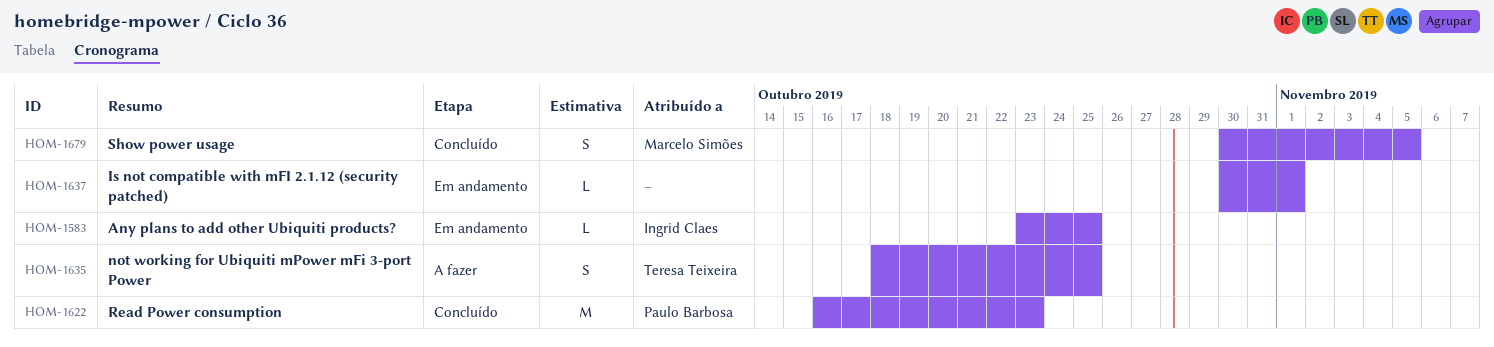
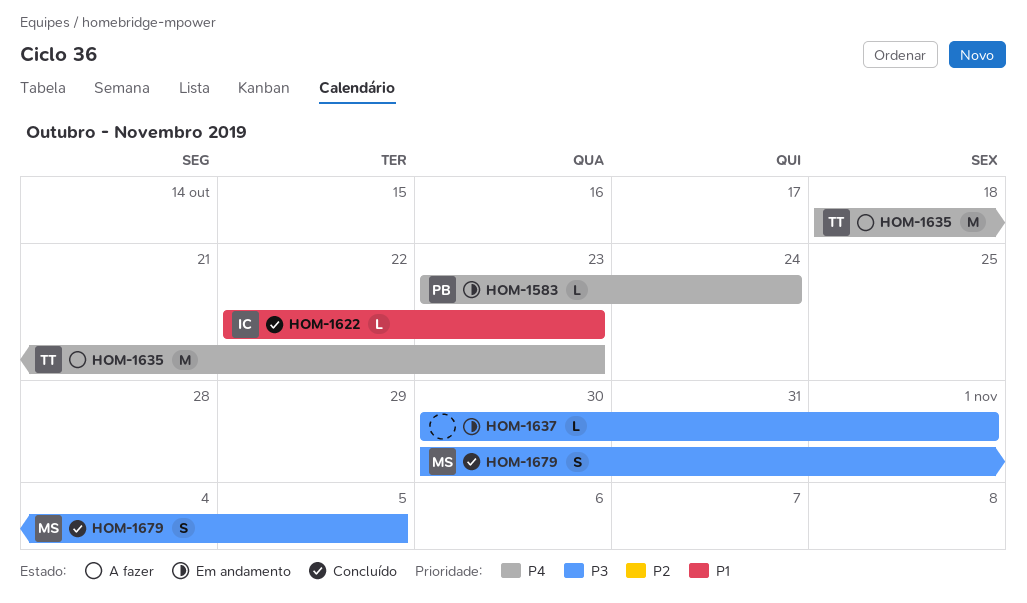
HOM-1583, owner: Ingrid Claes -> Paulo Barbosa
HOM-1583, due: Oct 25 -> Oct 24
HOM-1622, owner: Paulo Barbosa -> Ingrid Claes
HOM-1622, estimate: M -> L
HOM-1622, start: Oct 16 -> Oct 22
HOM-1635, estimate: S -> M
HOM-1635, due: Oct 25 -> Oct 23

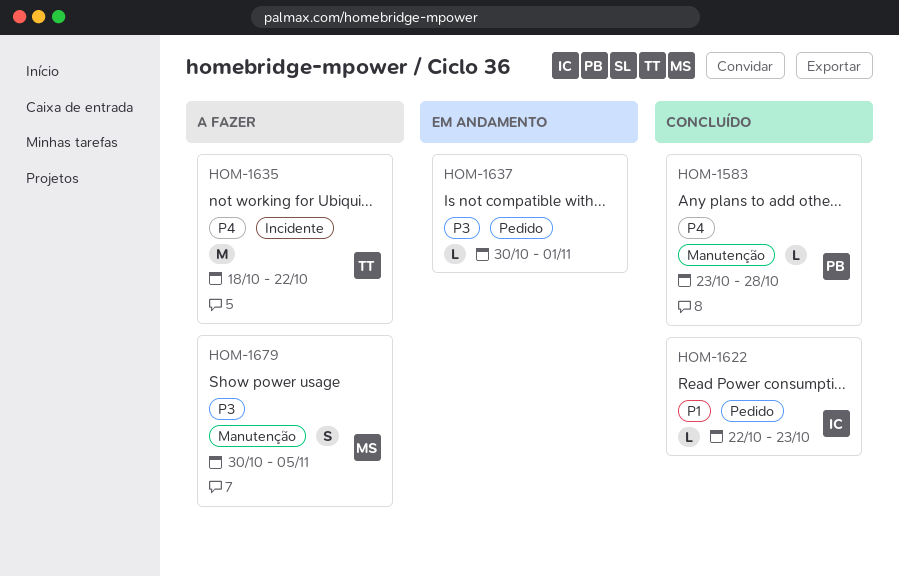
HOM-1583, status: Em andamento -> Concluído
HOM-1583, due: Oct 24 -> Oct 28
HOM-1635, due: Oct 23 -> Oct 22
HOM-1679, status: Concluído -> A fazer

